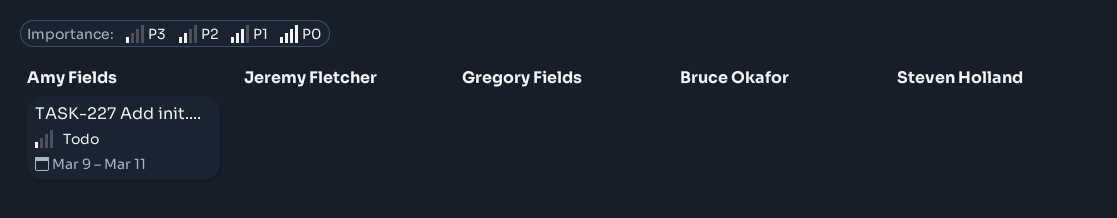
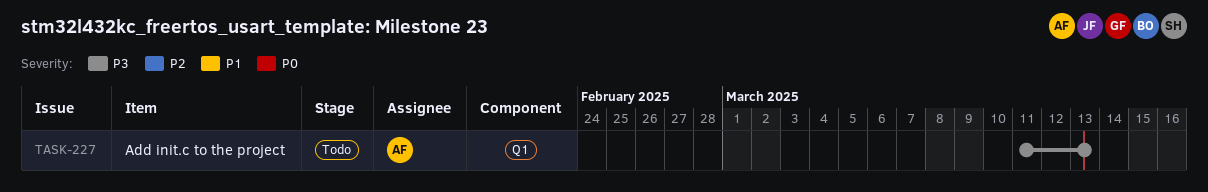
TASK-227, start: Mar 9 -> Mar 11
TASK-227, due: Mar 11 -> Mar 13

